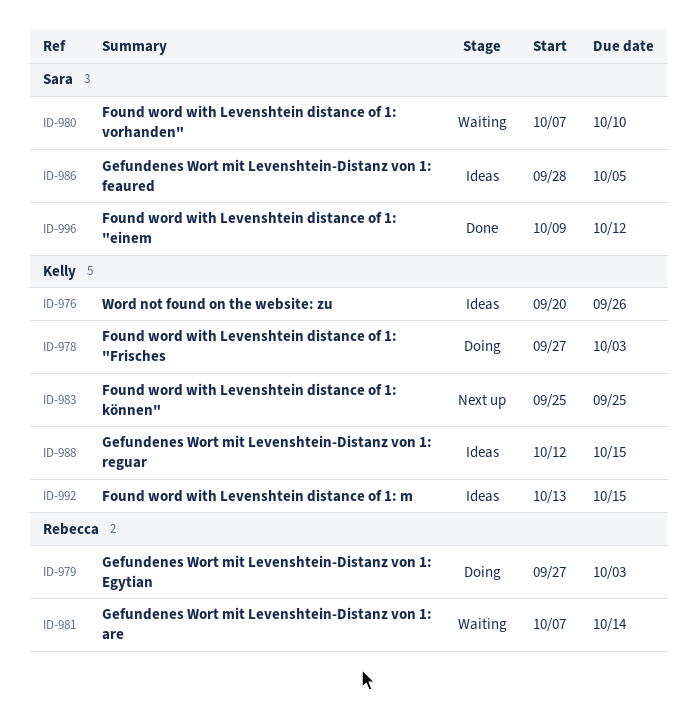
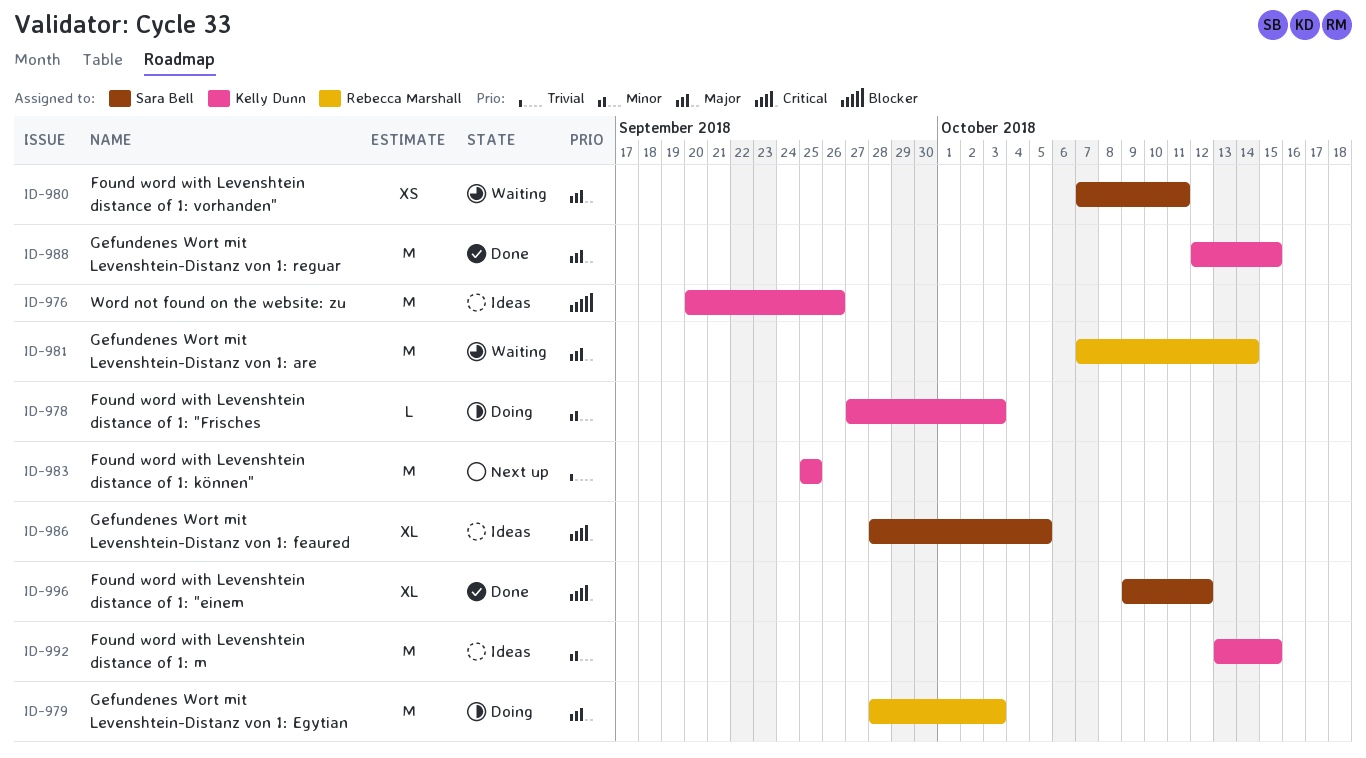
ID-979, start: Sep 27 -> Sep 28
ID-980, due: Oct 10 -> Oct 11
ID-988, status: Ideas -> Done

